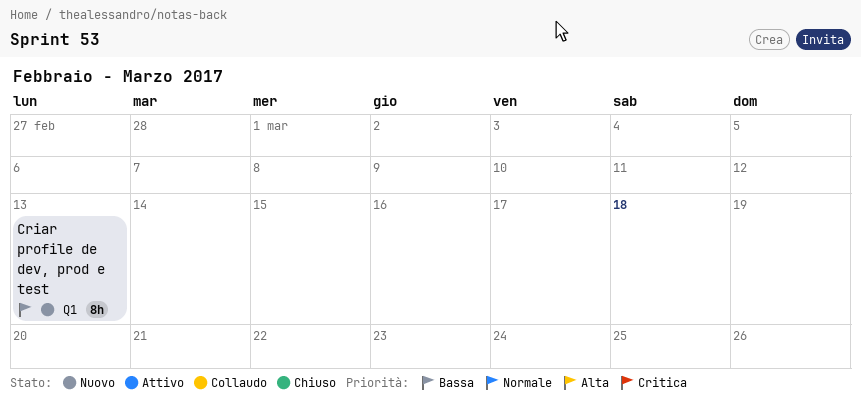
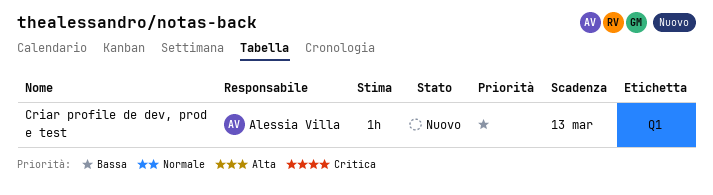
Criar profile de dev, prod e test, estimate: 8h -> 1h

